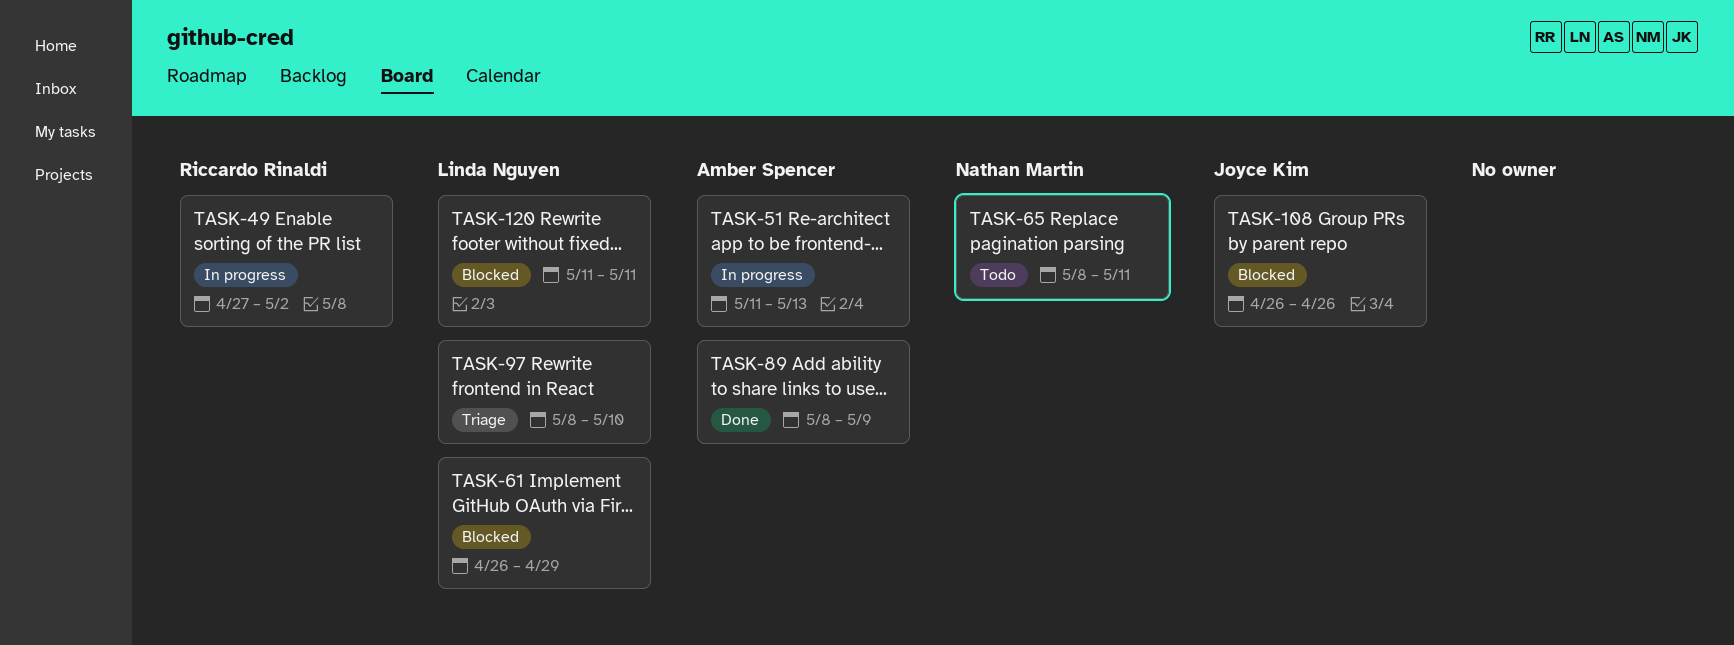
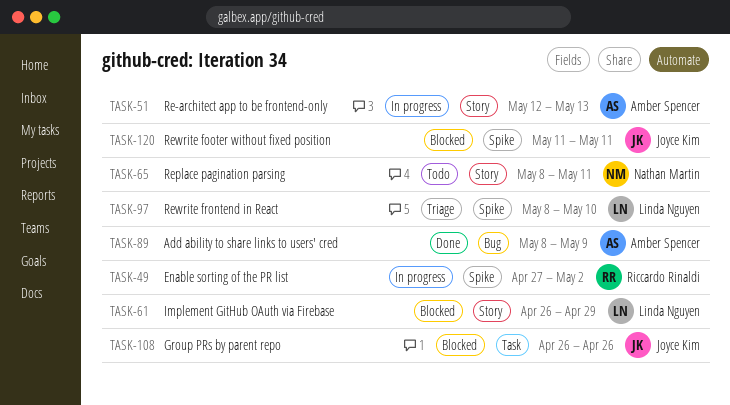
TASK-51, start: May 11 -> May 12
TASK-120, owner: Linda Nguyen -> Joyce Kim

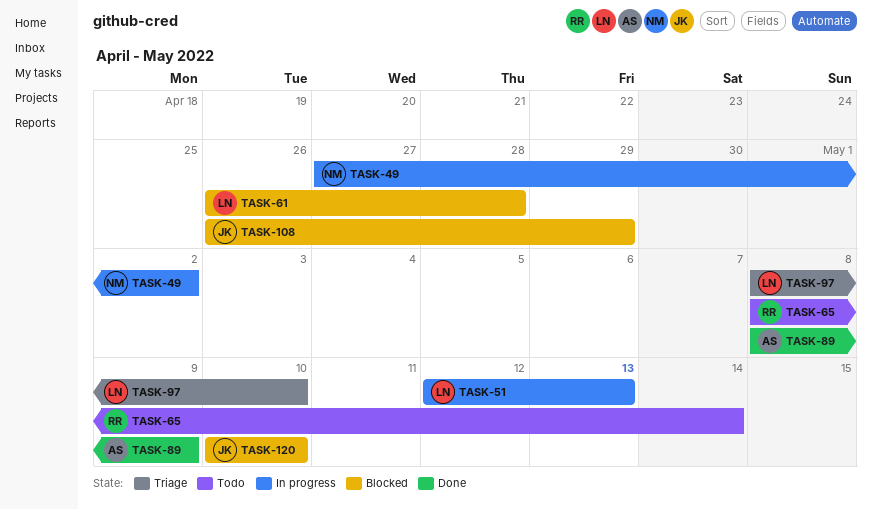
TASK-49, owner: Riccardo Rinaldi -> Nathan Martin
TASK-51, owner: Amber Spencer -> Linda Nguyen
TASK-61, due: Apr 29 -> Apr 28
TASK-65, owner: Nathan Martin -> Riccardo Rinaldi
TASK-65, due: May 11 -> May 14
TASK-108, due: Apr 26 -> Apr 29
TASK-120, start: May 11 -> May 10
TASK-120, due: May 11 -> May 10

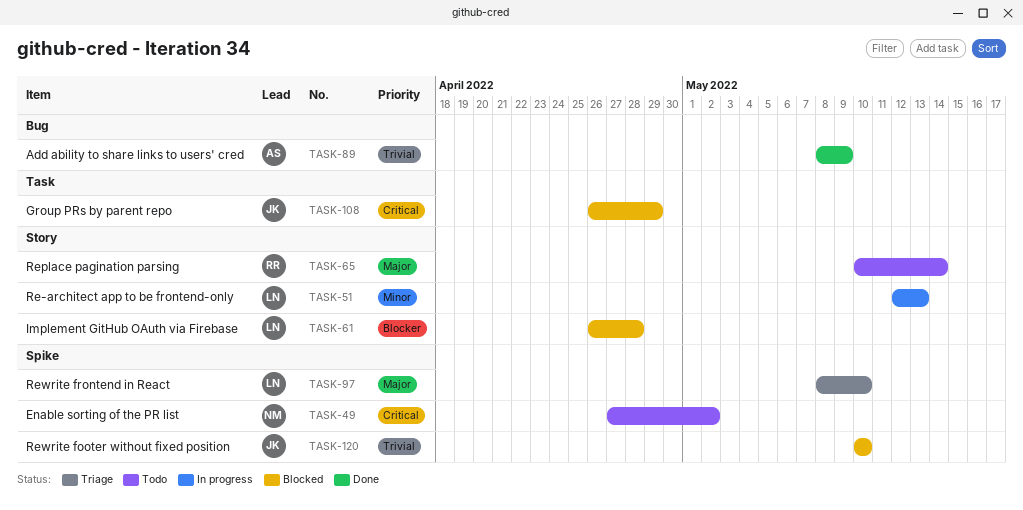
TASK-49, status: In progress -> Todo
TASK-65, start: May 8 -> May 10

